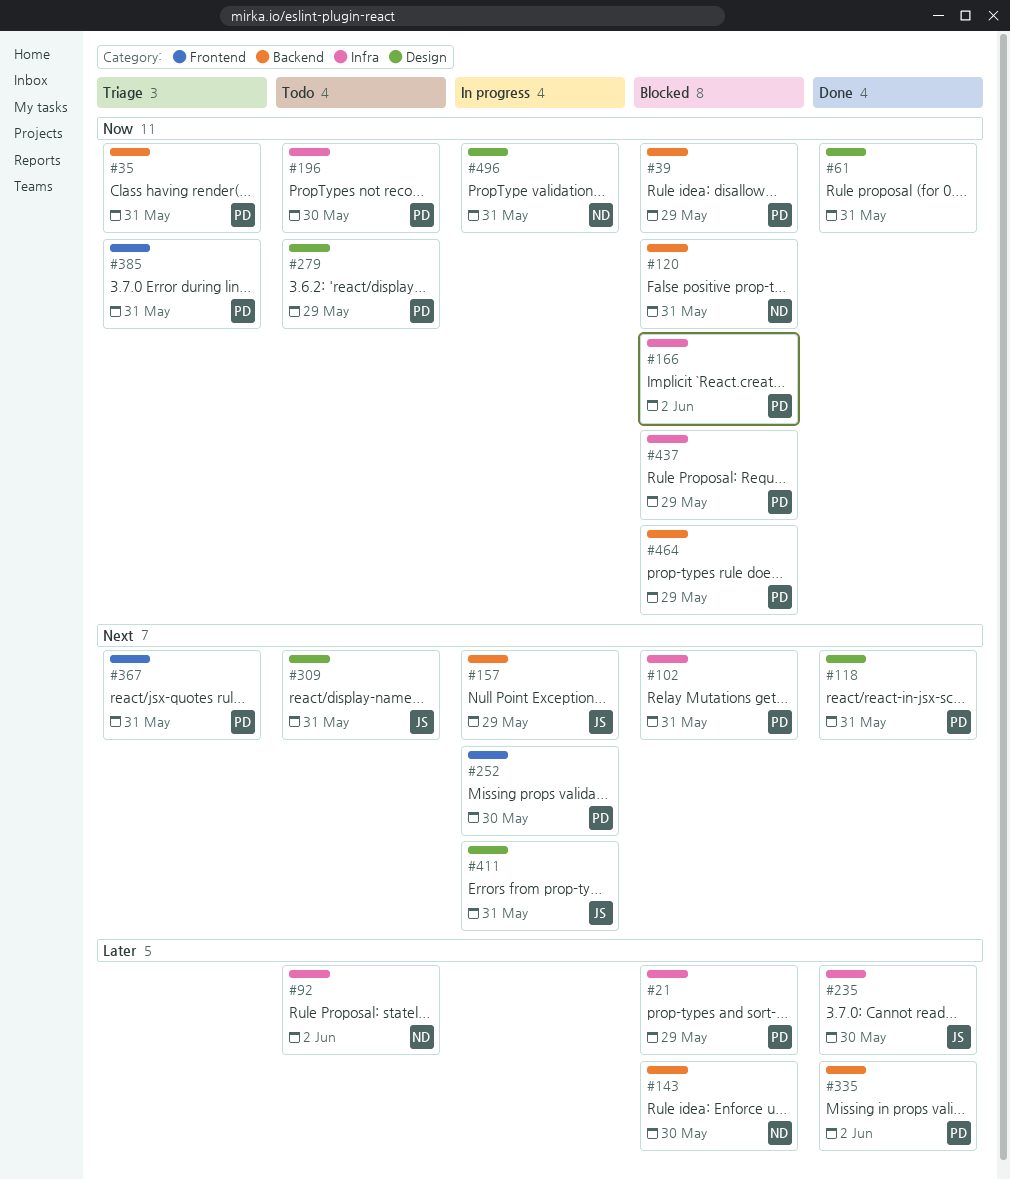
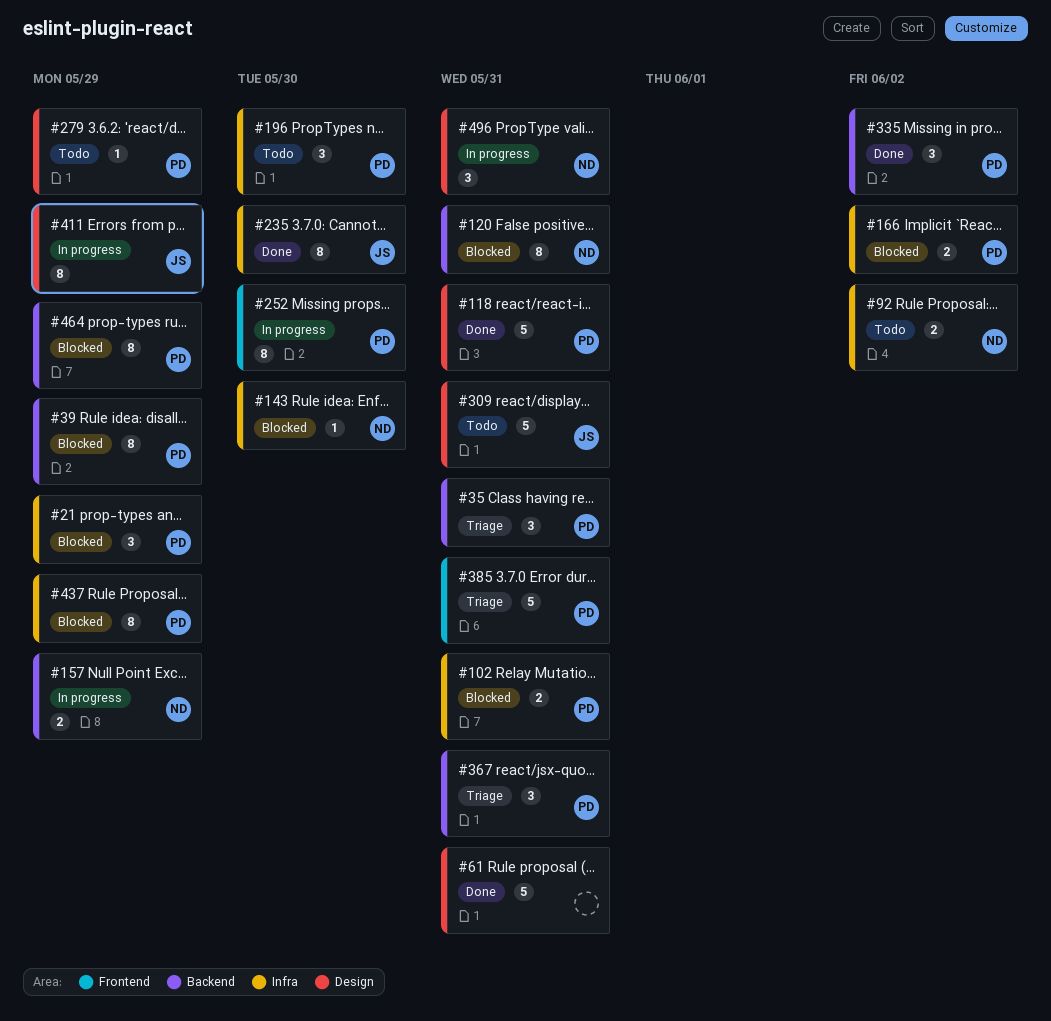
#143, label: Backend -> Infra
#157, owner: JS -> ND
#367, label: Frontend -> Backend
#411, due: May 31 -> May 29

